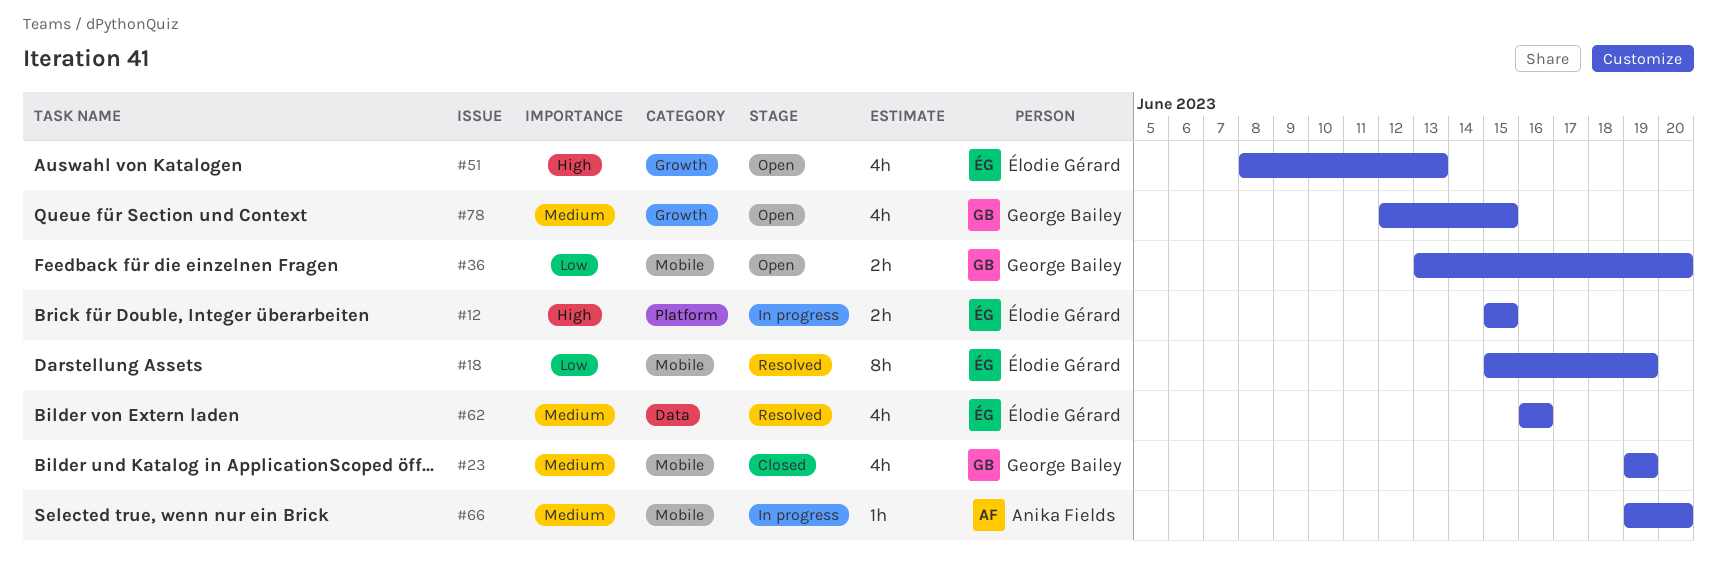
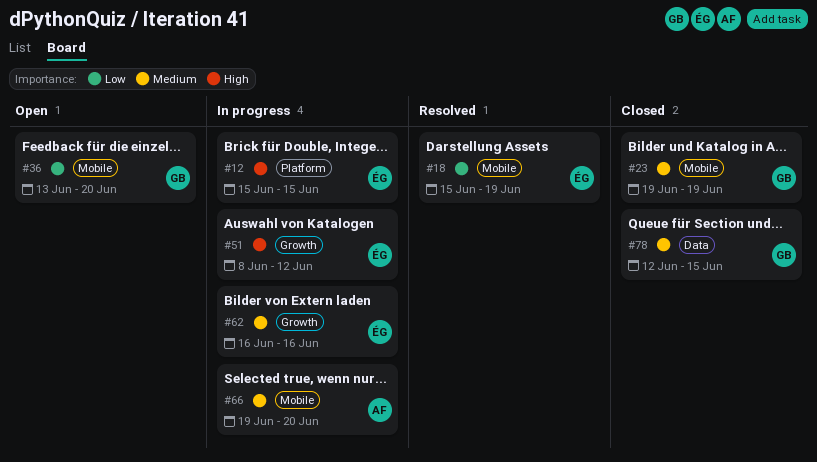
#51, status: Open -> In progress
#51, due: Jun 13 -> Jun 12
#62, status: Resolved -> In progress
#62, label: Data -> Growth
#78, status: Open -> Closed
#78, label: Growth -> Data

